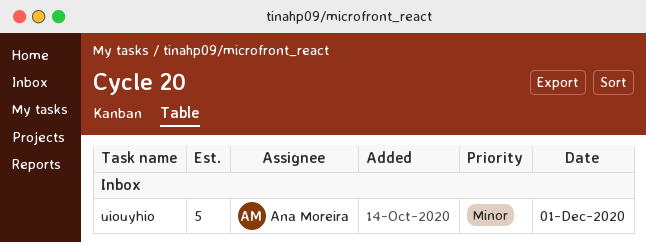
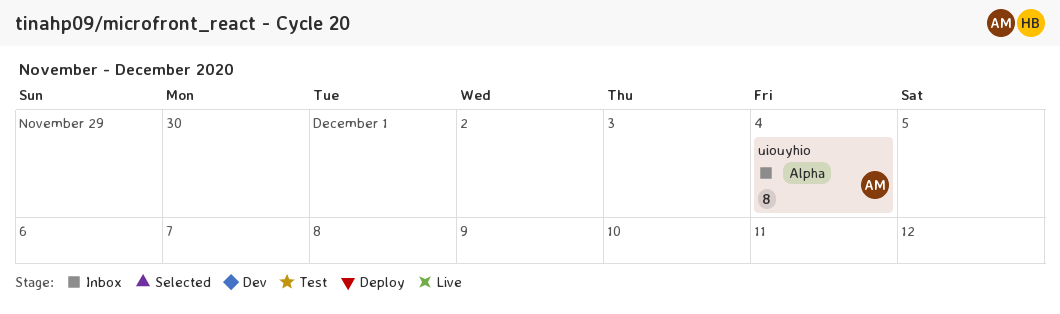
uiouyhio, estimate: 5 -> 8
uiouyhio, day: Dec 1 -> Dec 4

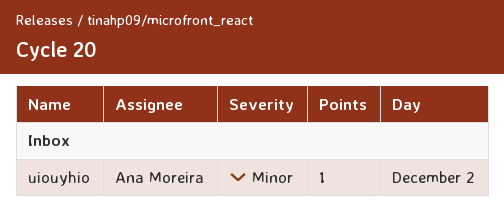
uiouyhio, estimate: 8 -> 1
uiouyhio, day: Dec 4 -> Dec 2

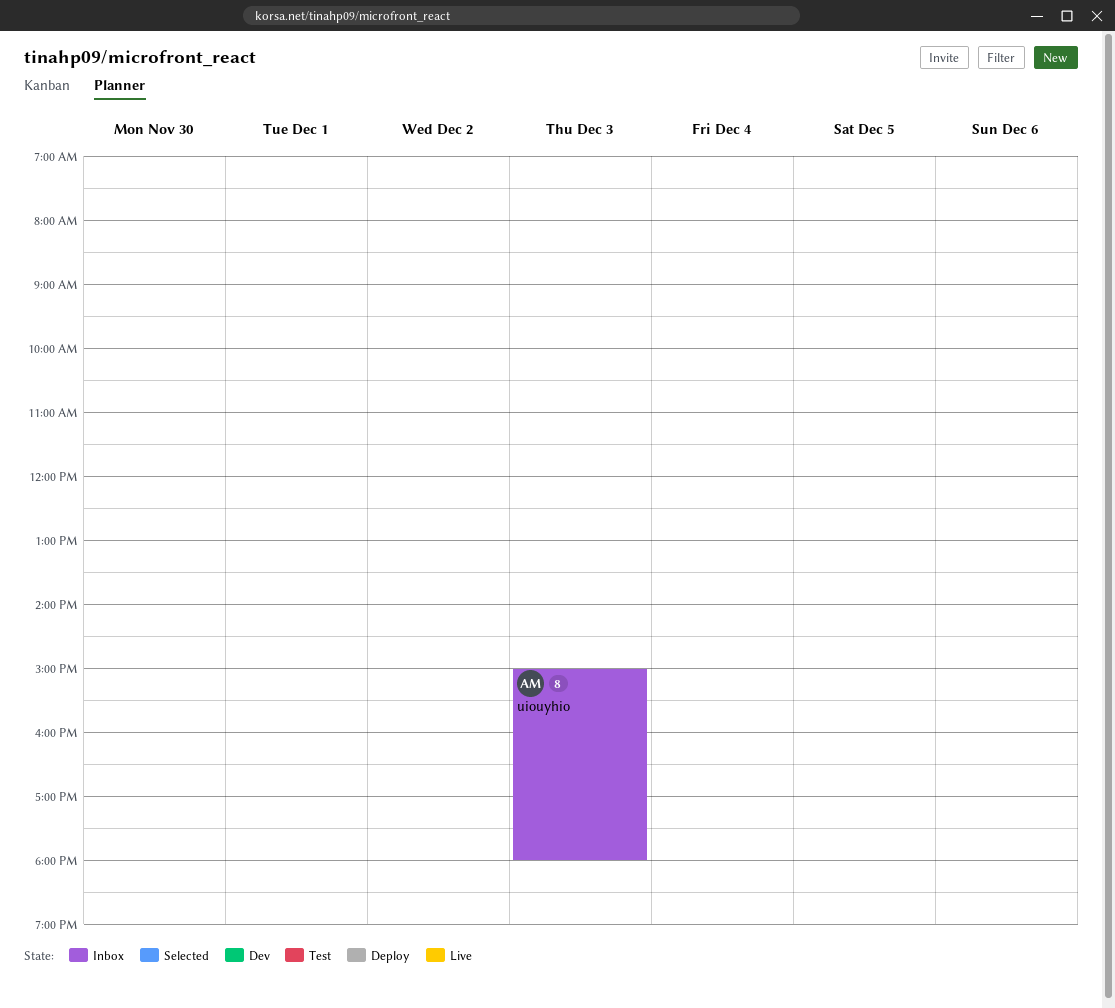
uiouyhio, estimate: 1 -> 8
uiouyhio, day: Dec 2 -> Dec 3

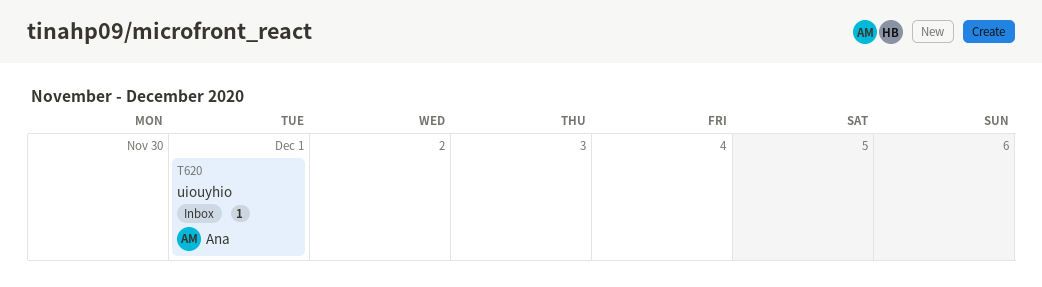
uiouyhio, estimate: 8 -> 1
uiouyhio, day: Dec 3 -> Dec 1

